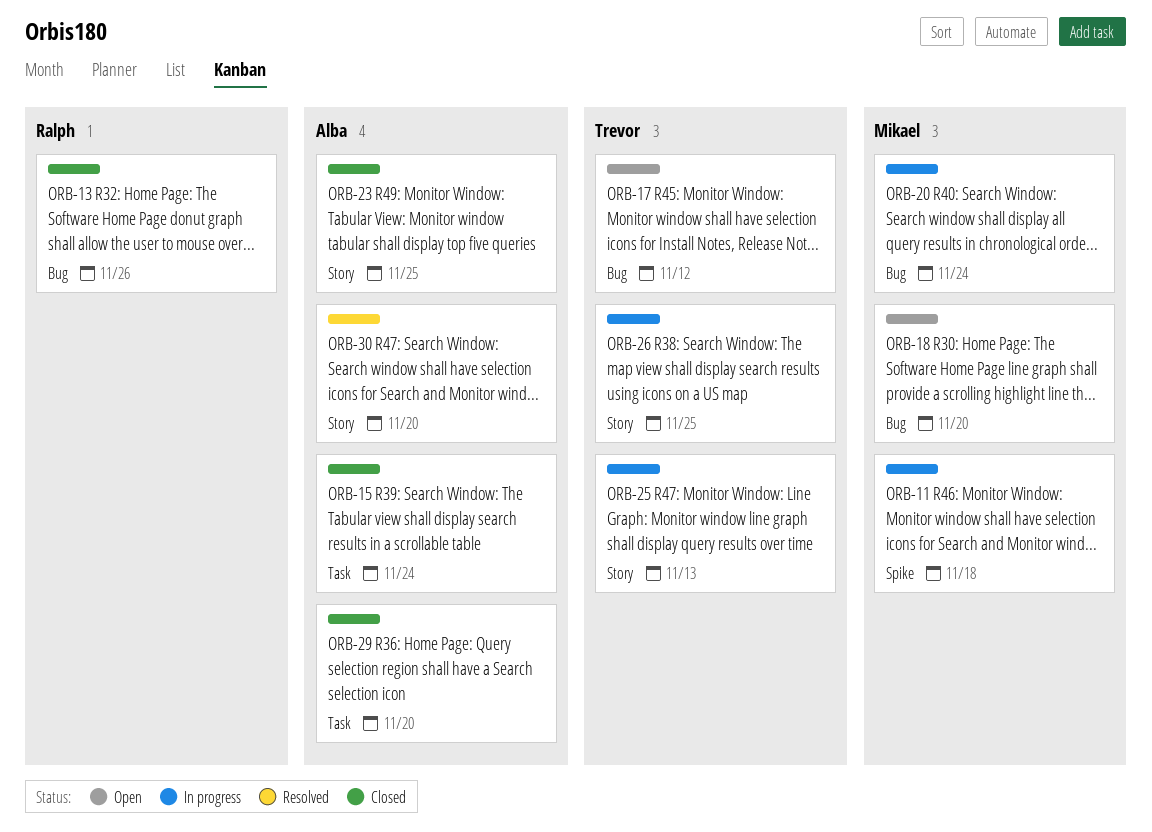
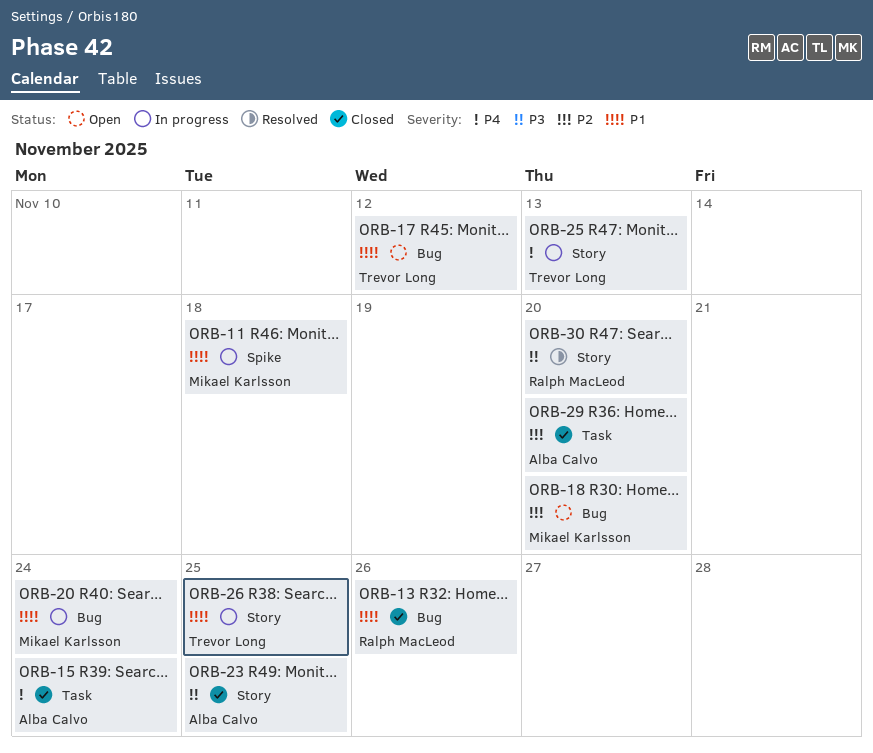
ORB-30, owner: Alba Calvo -> Ralph MacLeod

